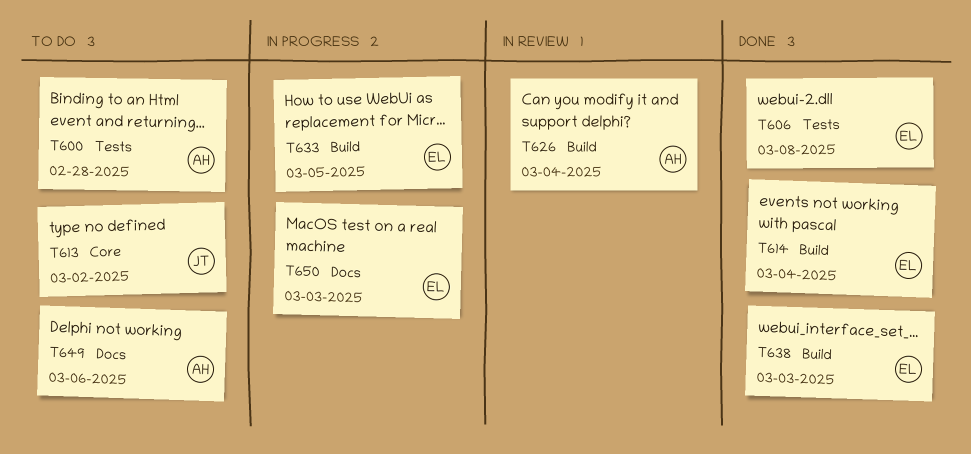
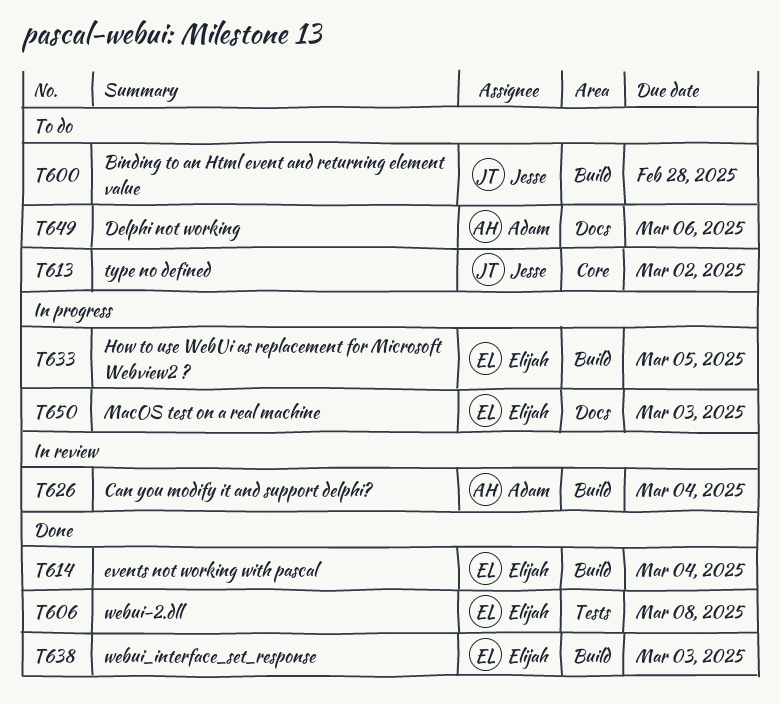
T600, owner: Adam -> Jesse
T600, label: Tests -> Build

